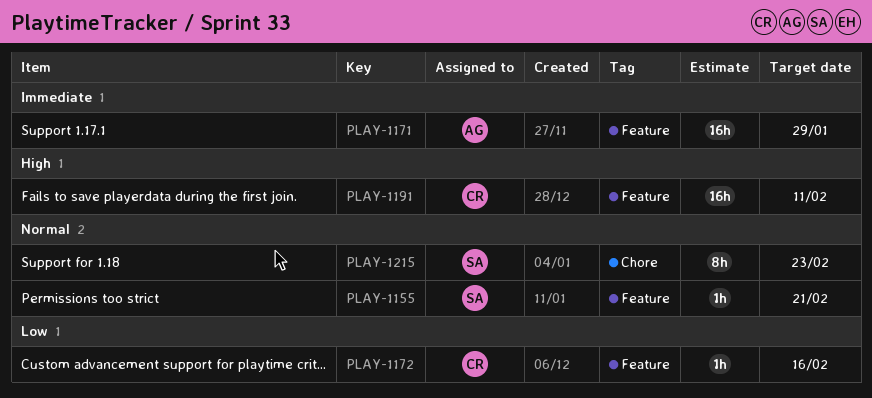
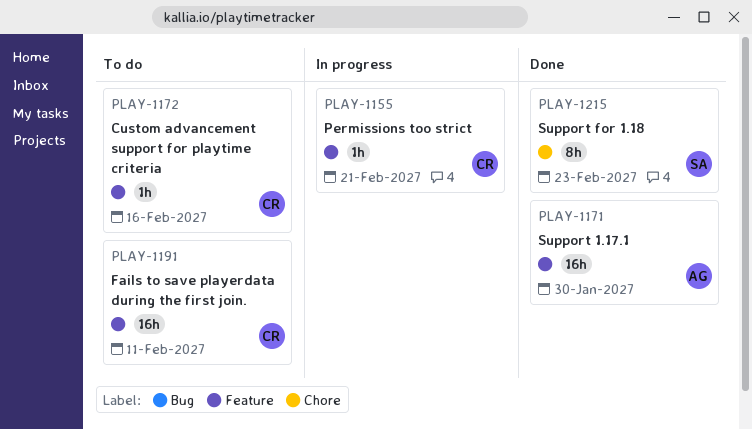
PLAY-1155, owner: SA -> CR
PLAY-1171, due: Jan 29 -> Jan 30

